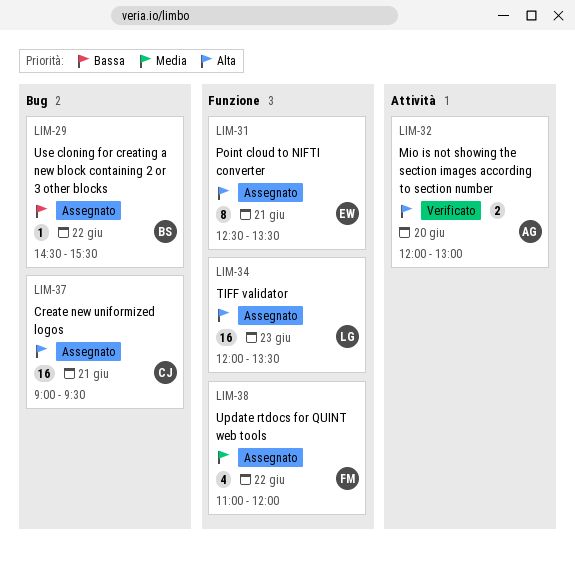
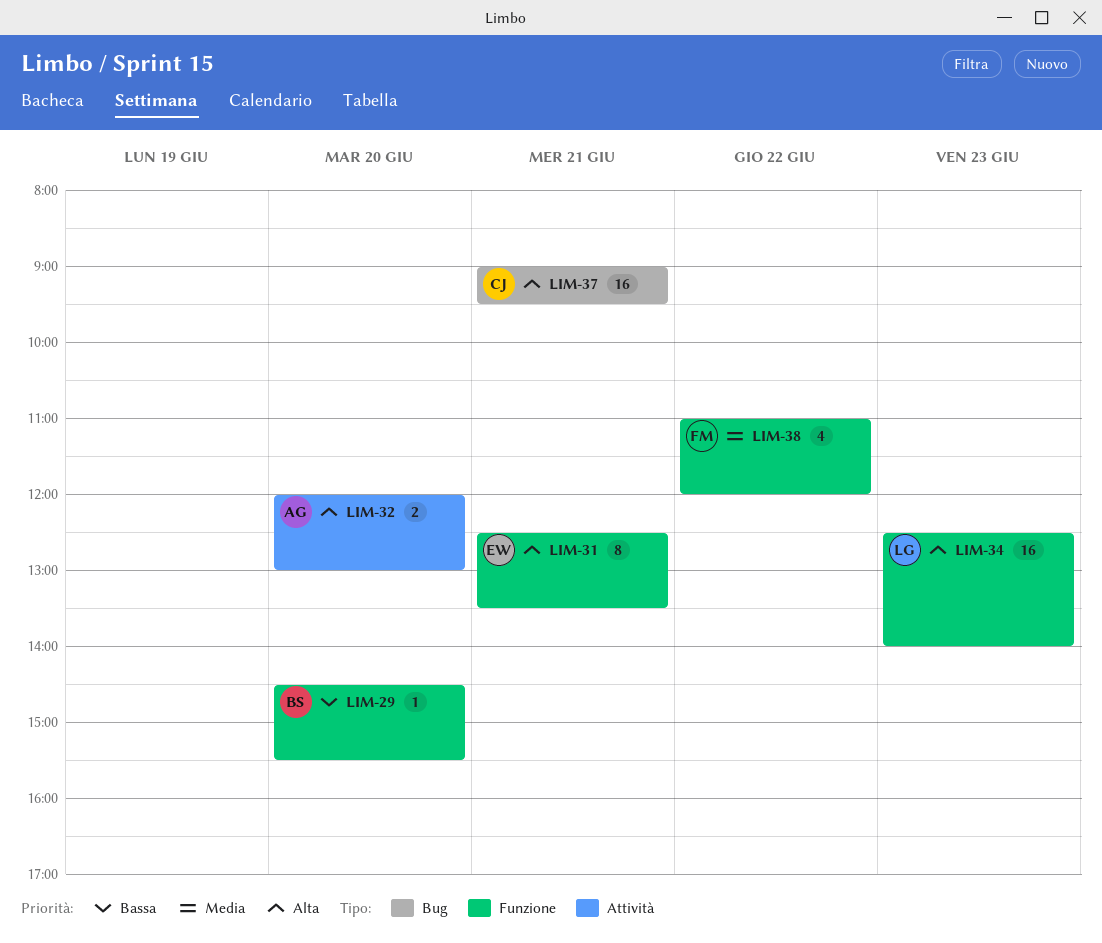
LIM-29, label: Bug -> Funzione
LIM-29, day: Jun 22 -> Jun 20
LIM-34, begins: 12:00 -> 12:30
LIM-34, ends: 13:30 -> 14:00

